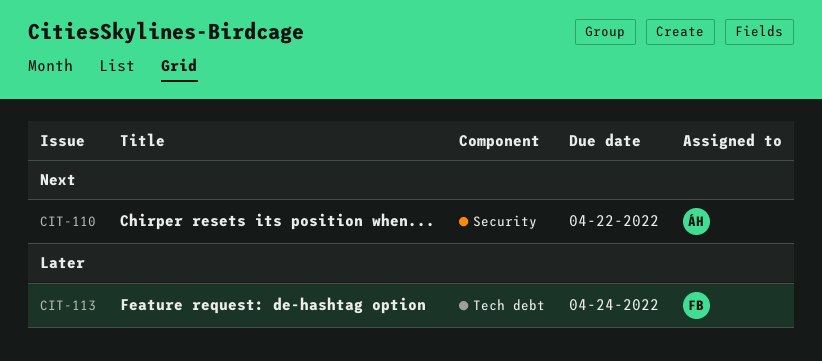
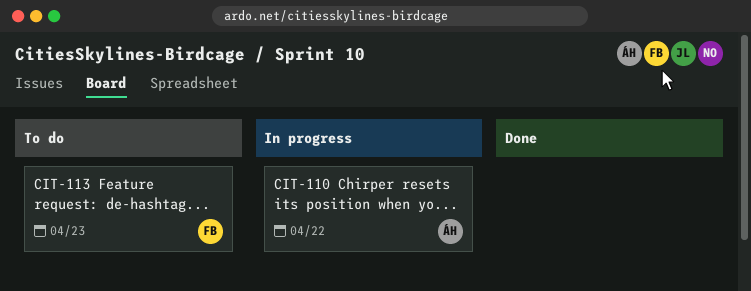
CIT-113, due: Apr 24 -> Apr 23

